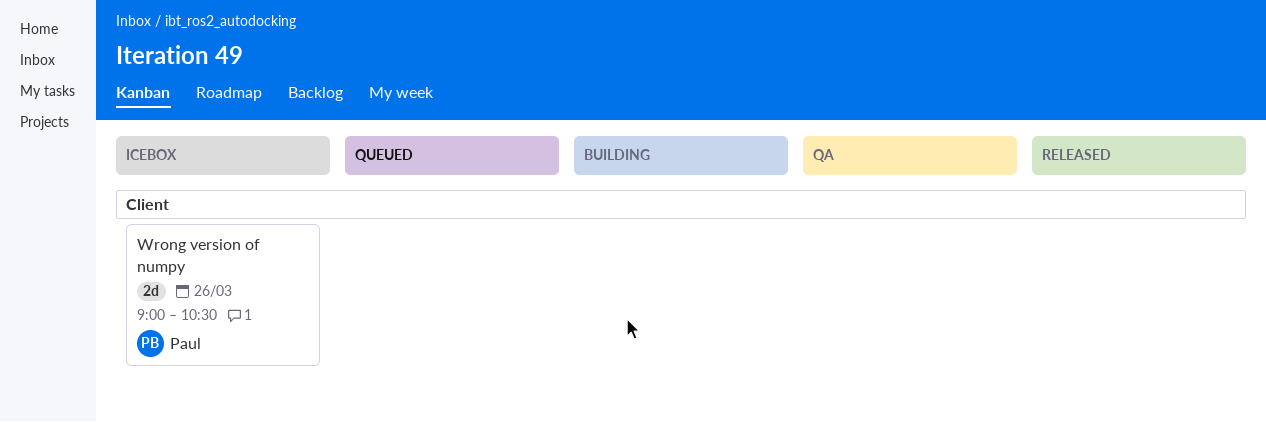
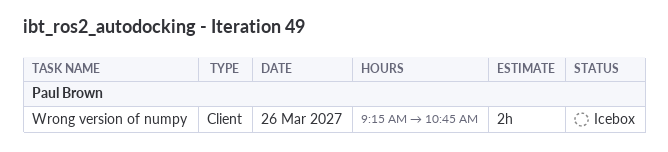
Wrong version of numpy, estimate: 2d -> 2h
Wrong version of numpy, begins: 09:00 -> 09:15
Wrong version of numpy, ends: 10:30 -> 10:45

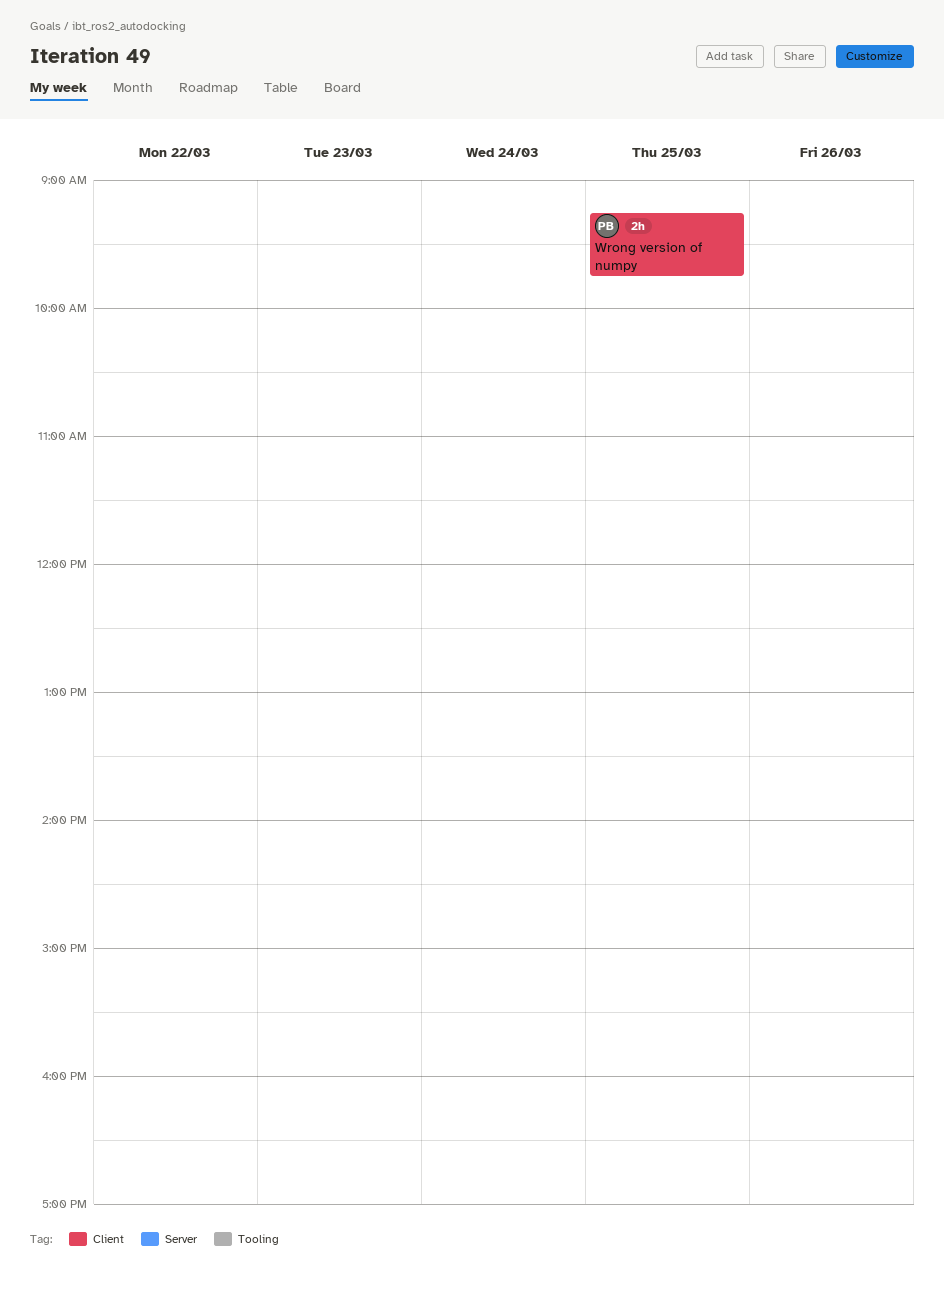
Wrong version of numpy, day: Mar 26 -> Mar 25
Wrong version of numpy, ends: 10:45 -> 09:45

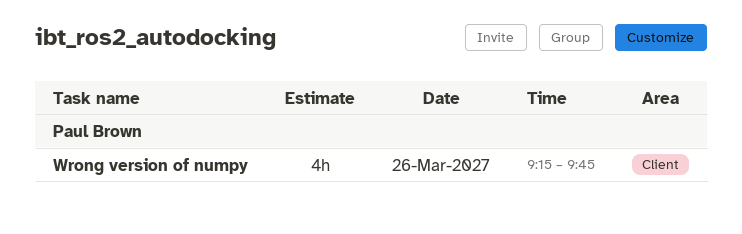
Wrong version of numpy, estimate: 2h -> 4h
Wrong version of numpy, day: Mar 25 -> Mar 26

